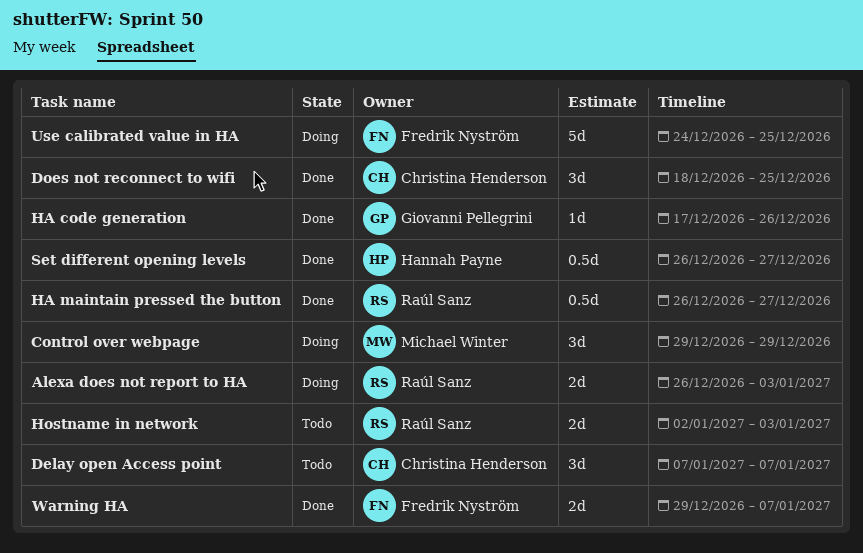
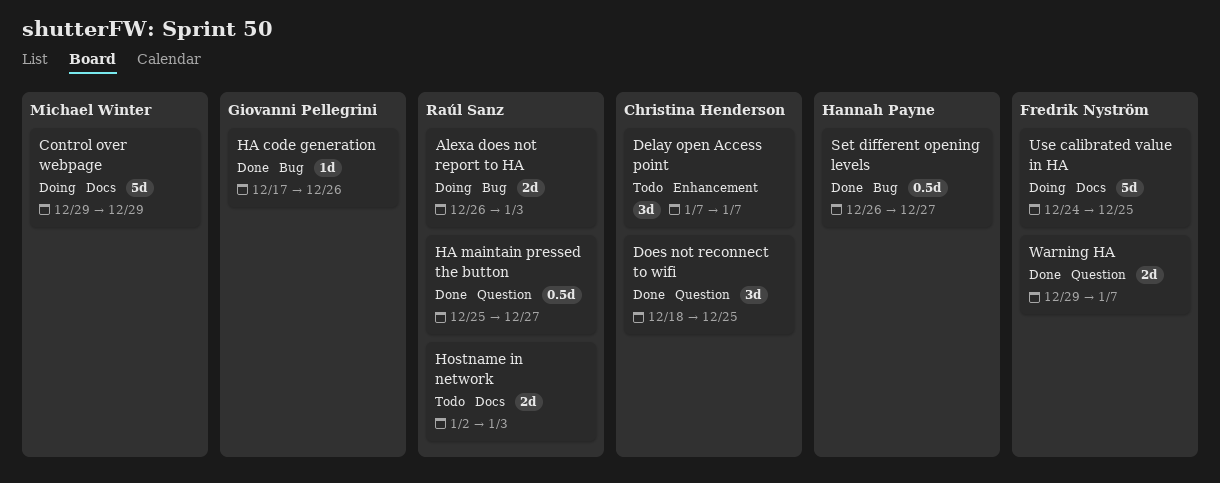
Control over webpage, estimate: 3d -> 5d
HA maintain pressed the button, start: Dec 26 -> Dec 25

